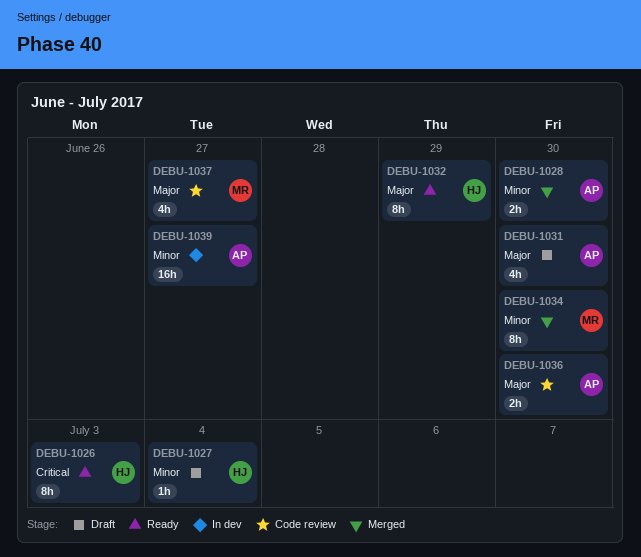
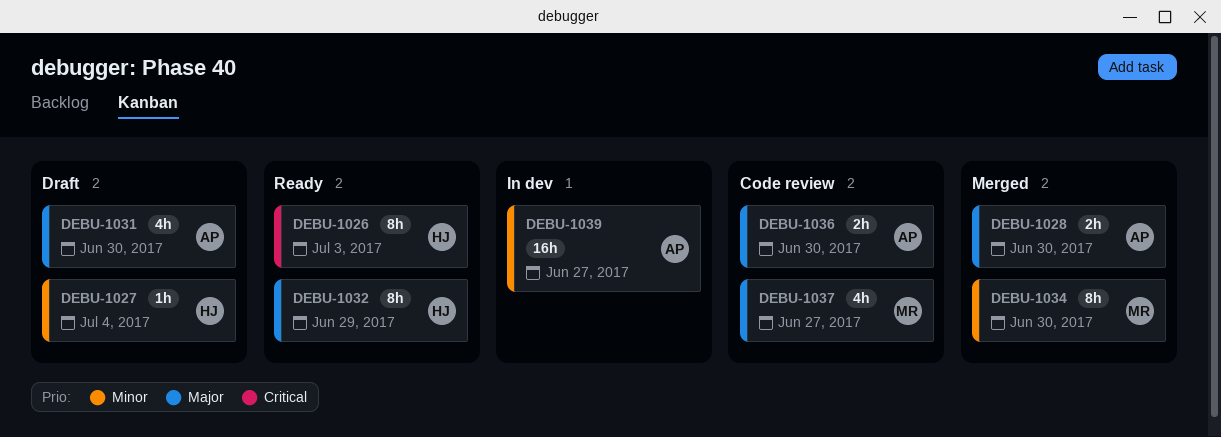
DEBU-1028, priority: Minor -> Major

